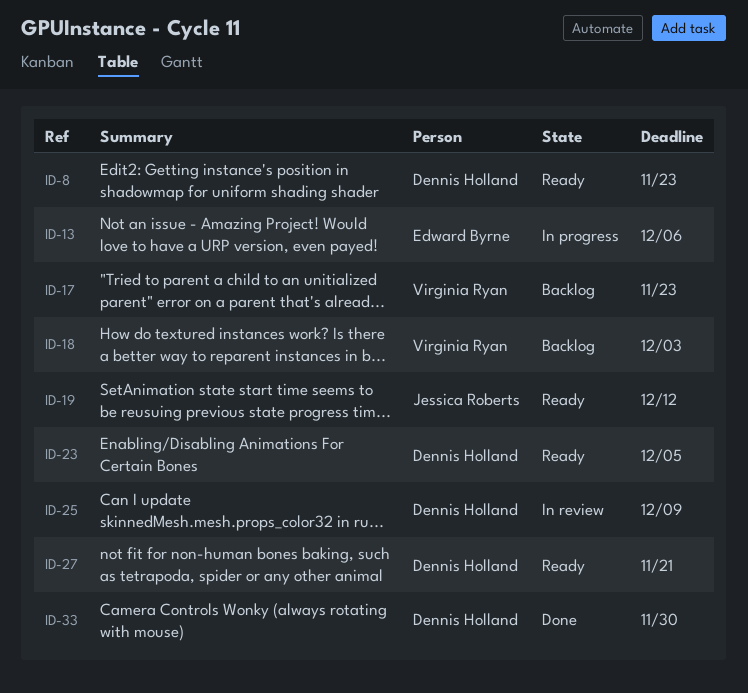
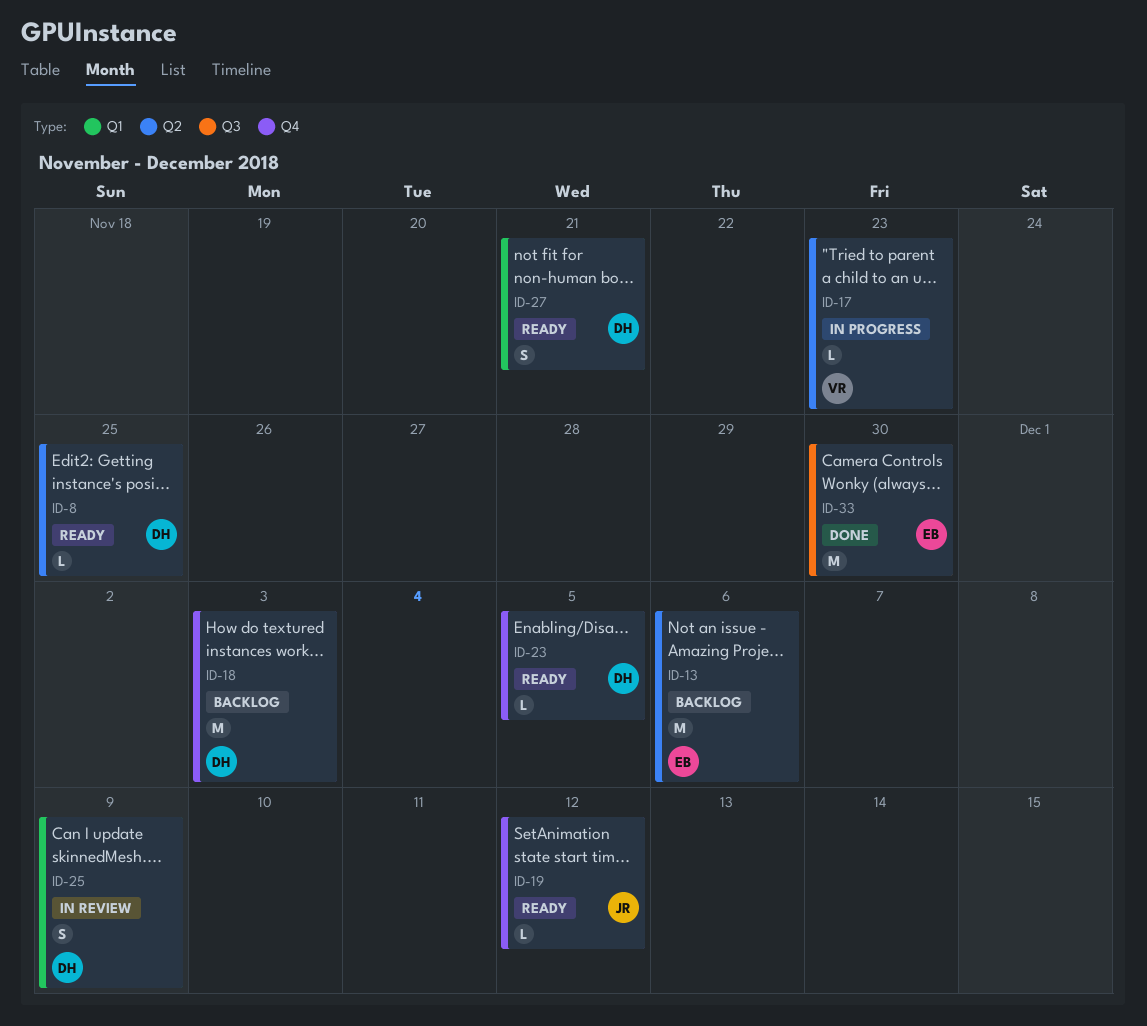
ID-8, due: Nov 23 -> Nov 25
ID-13, status: In progress -> Backlog
ID-17, status: Backlog -> In progress
ID-18, owner: Virginia Ryan -> Dennis Holland
ID-33, owner: Dennis Holland -> Edward Byrne

